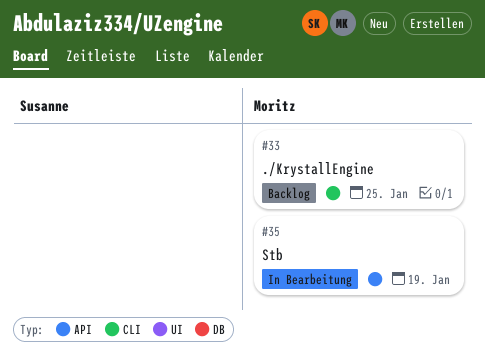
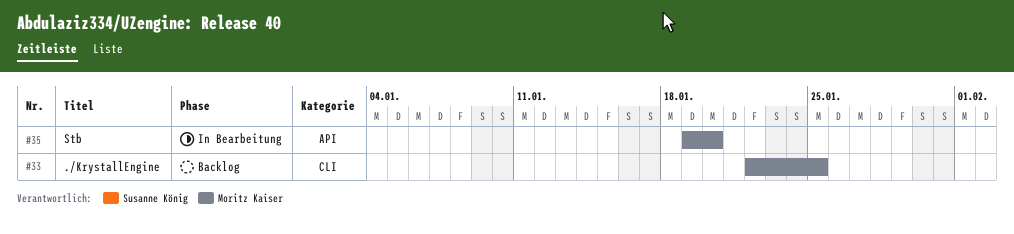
#35, due: Jan 19 -> Jan 20

